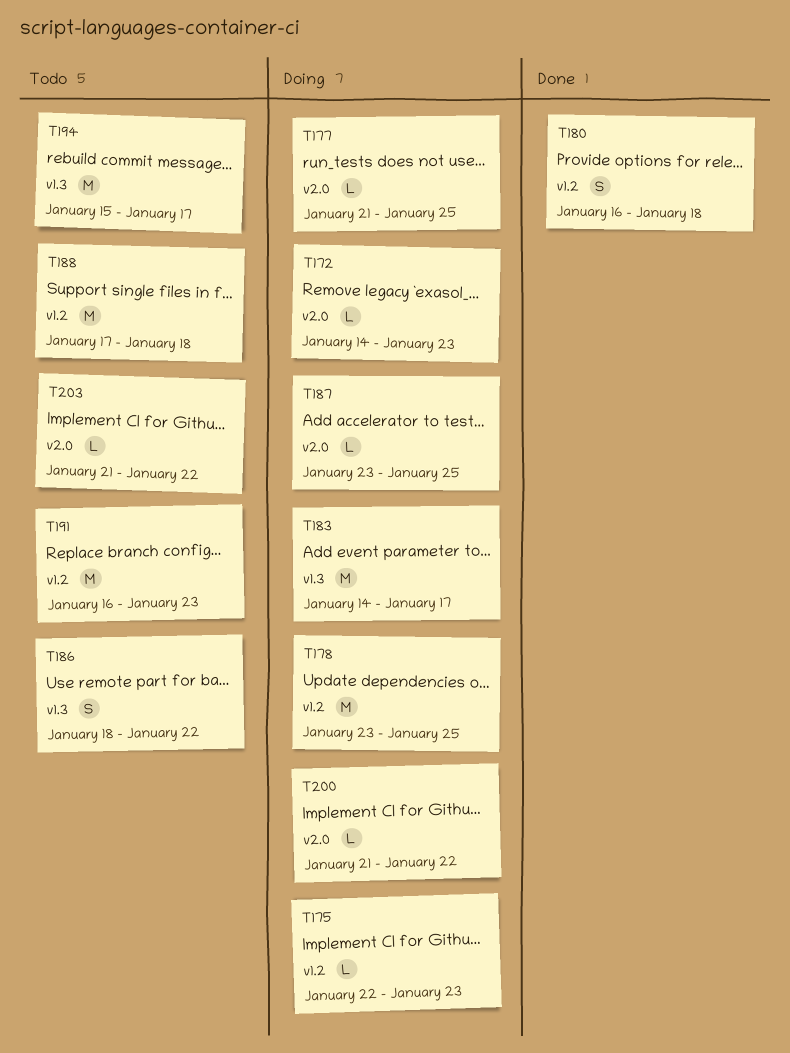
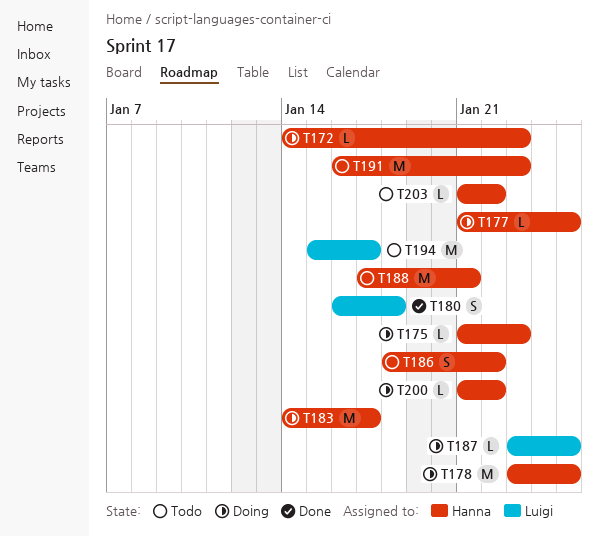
T175, start: Jan 22 -> Jan 21
T188, due: Jan 18 -> Jan 21

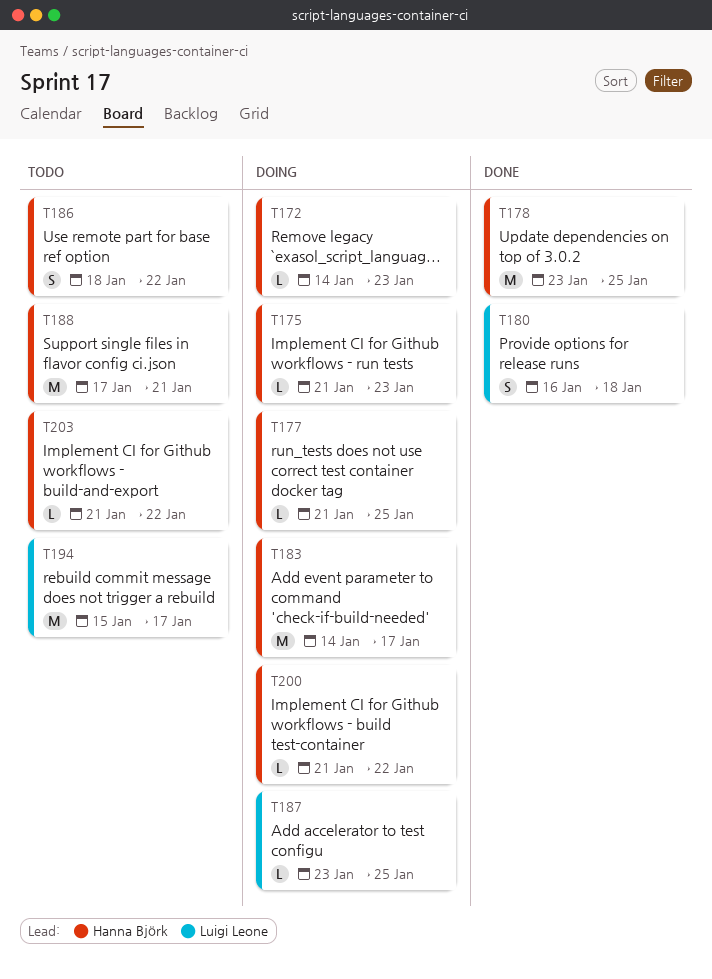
T178, status: Doing -> Done
T191: present -> none

